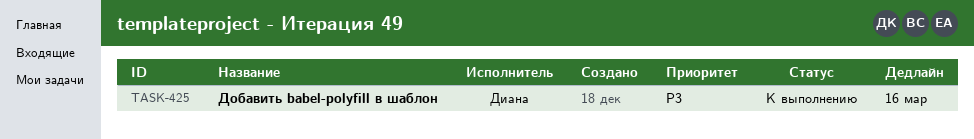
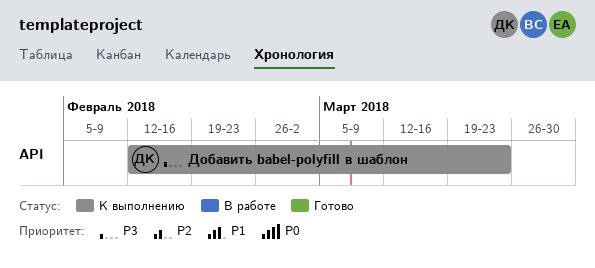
Добавить babel-polyfill в шаблон, due: Mar 16 -> Mar 23

